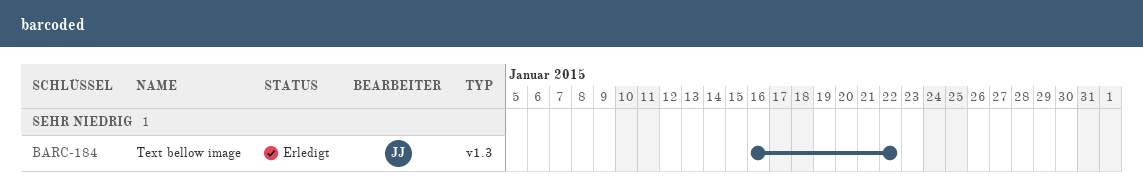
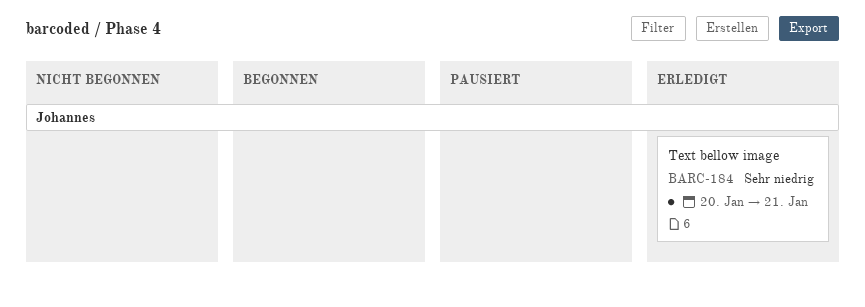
BARC-184, start: Jan 16 -> Jan 20
BARC-184, due: Jan 22 -> Jan 21

